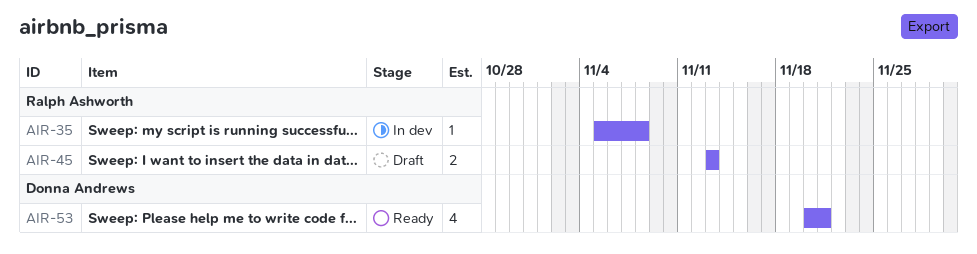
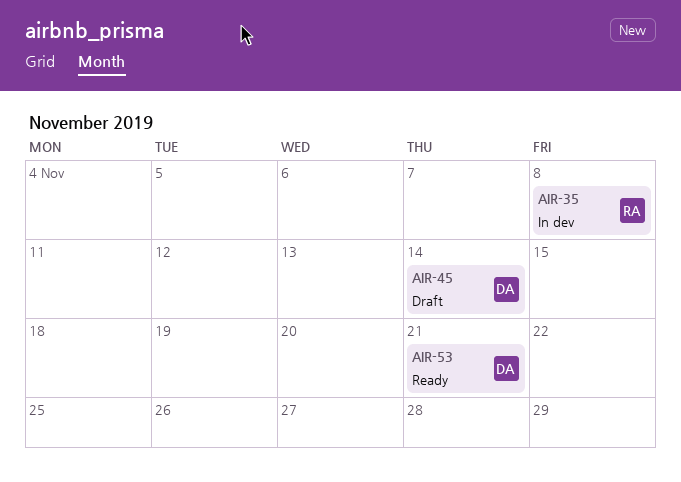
AIR-45, owner: Ralph Ashworth -> Donna Andrews
AIR-45, due: Nov 13 -> Nov 14

